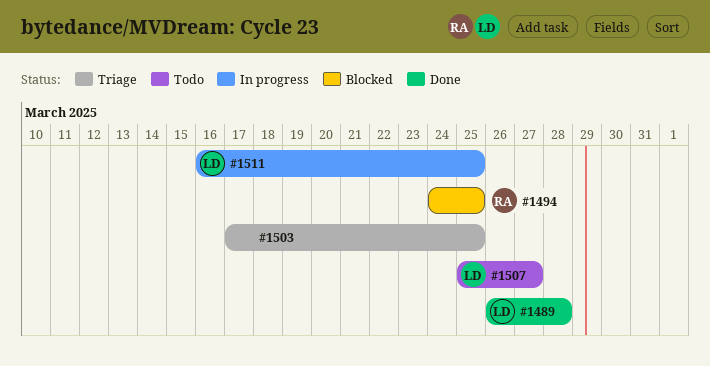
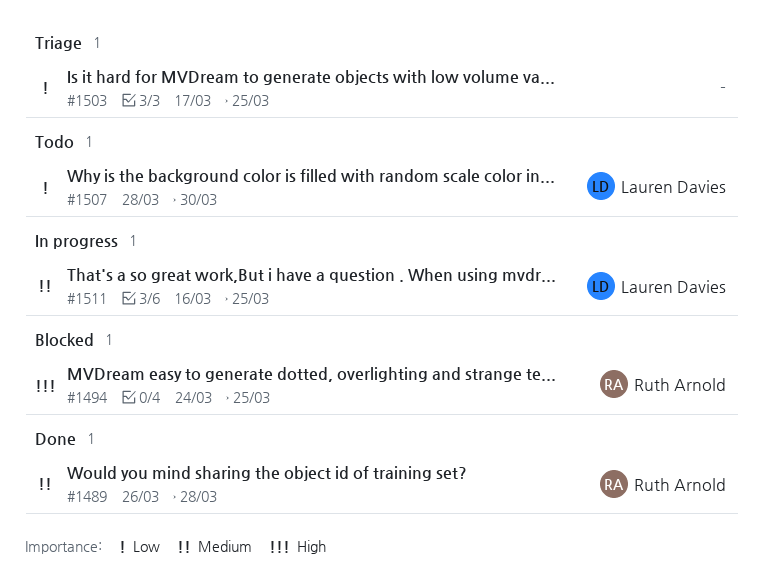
#1489, owner: Lauren Davies -> Ruth Arnold
#1507, start: Mar 25 -> Mar 28
#1507, due: Mar 27 -> Mar 30

